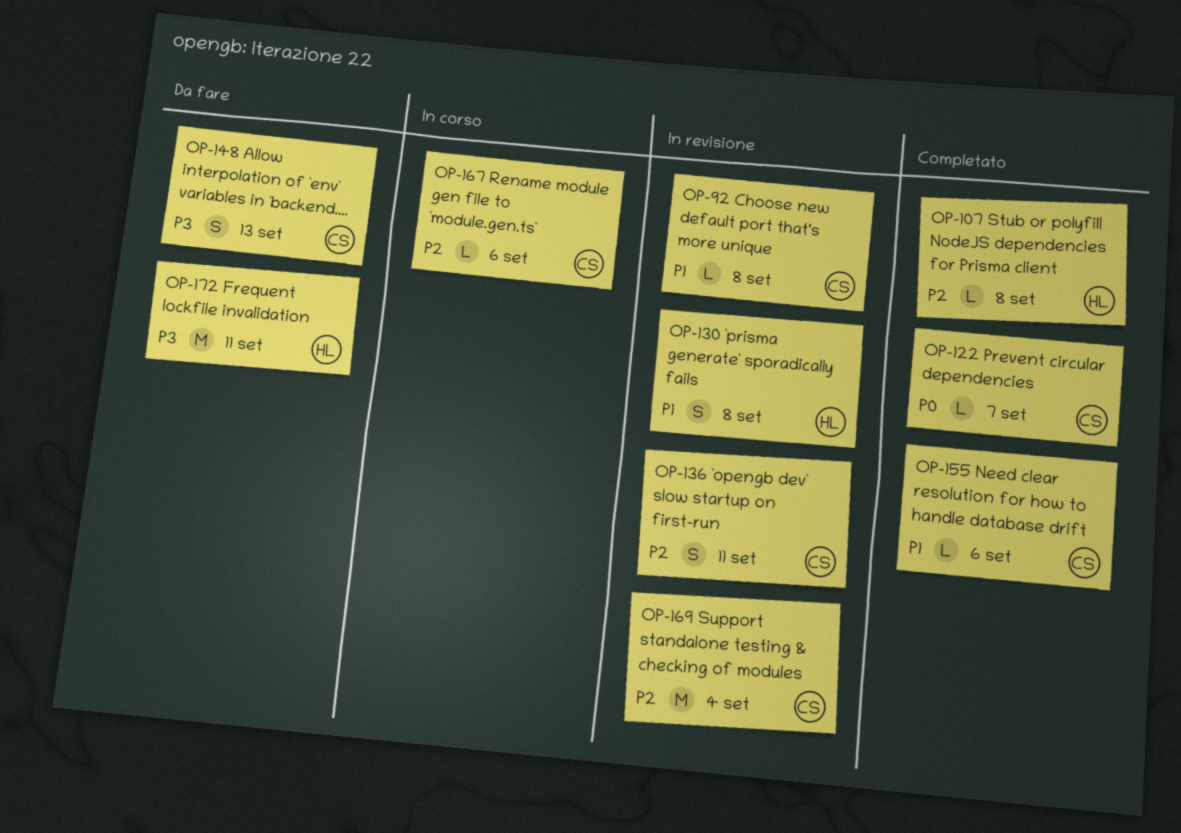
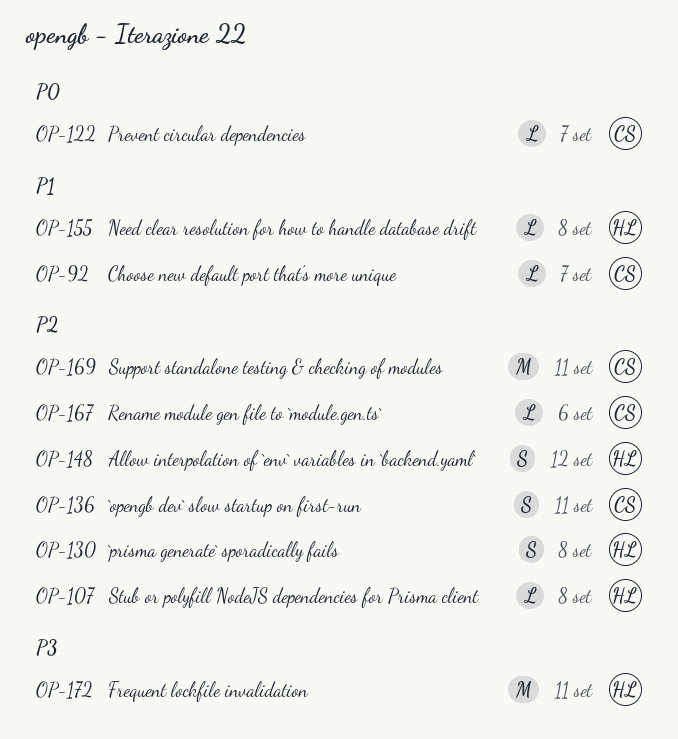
OP-92, due: Sep 8 -> Sep 7
OP-130, priority: P1 -> P2
OP-148, owner: CS -> HL
OP-148, priority: P3 -> P2
OP-148, due: Sep 13 -> Sep 12
OP-155, owner: CS -> HL
OP-155, due: Sep 6 -> Sep 8
OP-169, due: Sep 4 -> Sep 11

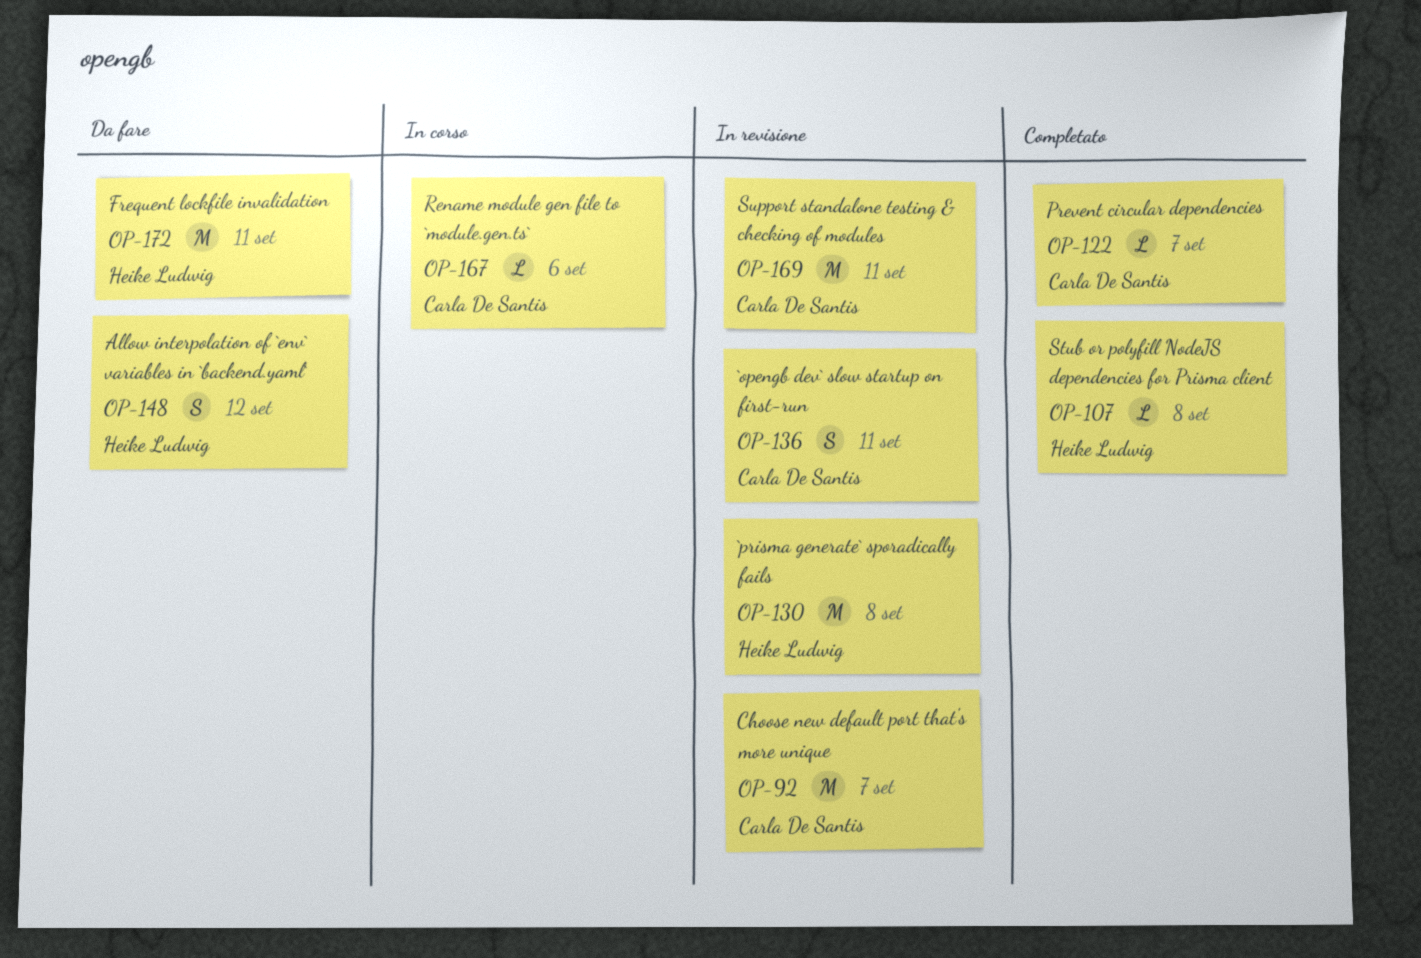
OP-92, estimate: L -> M
OP-130, estimate: S -> M
OP-155: present -> none

